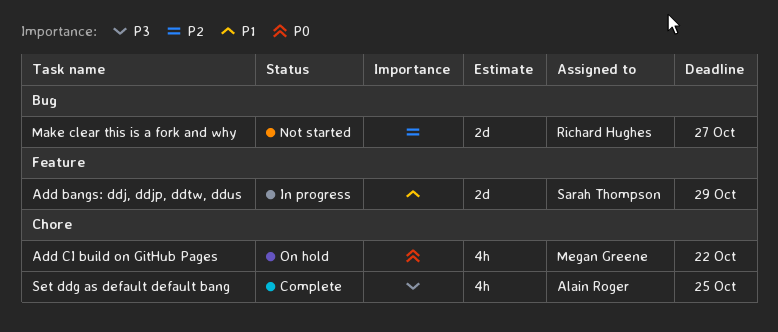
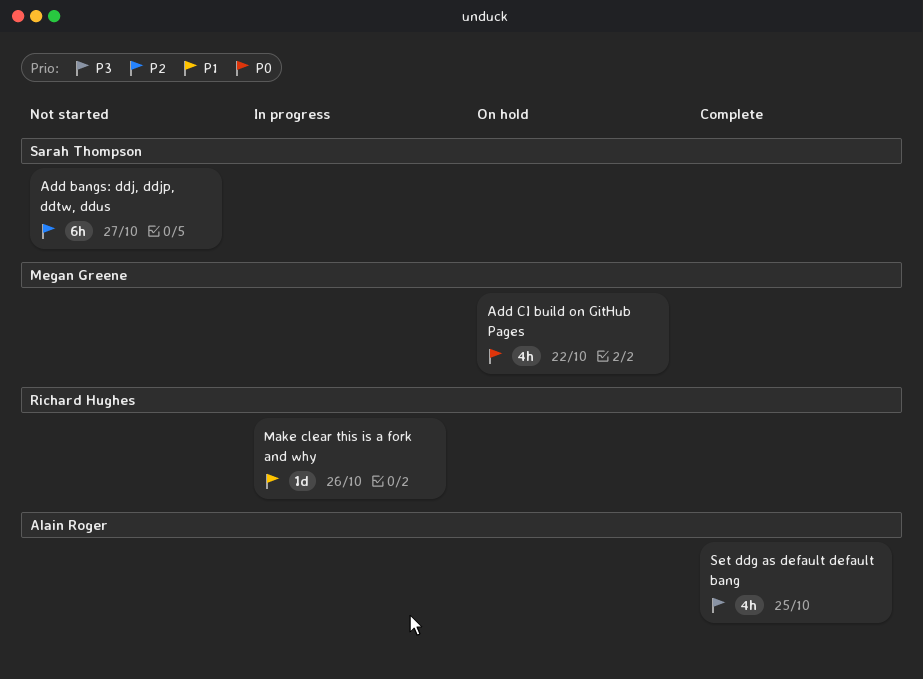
Add bangs: ddj, ddjp, ddtw, ddus, status: In progress -> Not started
Add bangs: ddj, ddjp, ddtw, ddus, priority: P1 -> P2
Add bangs: ddj, ddjp, ddtw, ddus, estimate: 2d -> 6h
Add bangs: ddj, ddjp, ddtw, ddus, due: Oct 29 -> Oct 27
Make clear this is a fork and why, status: Not started -> In progress
Make clear this is a fork and why, priority: P2 -> P1
Make clear this is a fork and why, estimate: 2d -> 1d
Make clear this is a fork and why, due: Oct 27 -> Oct 26

